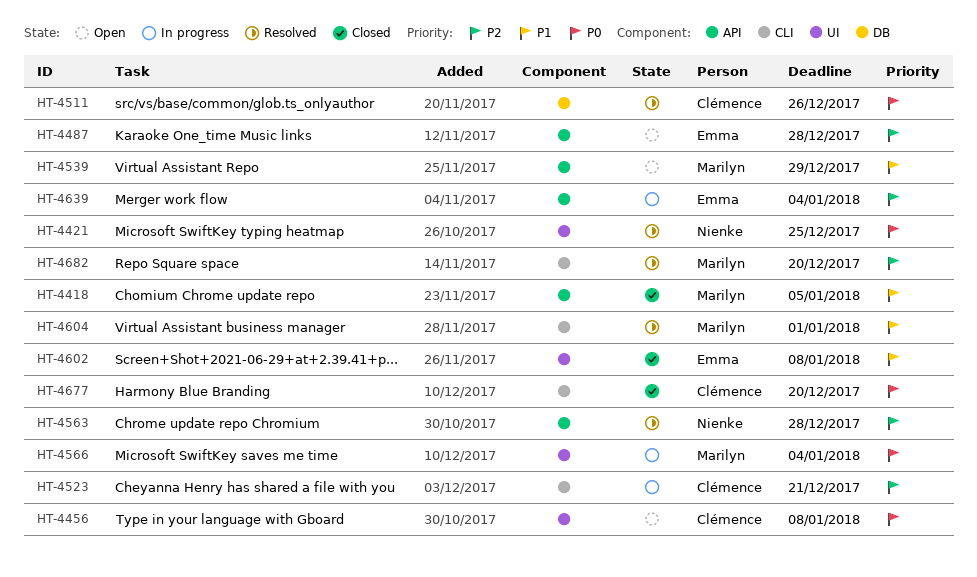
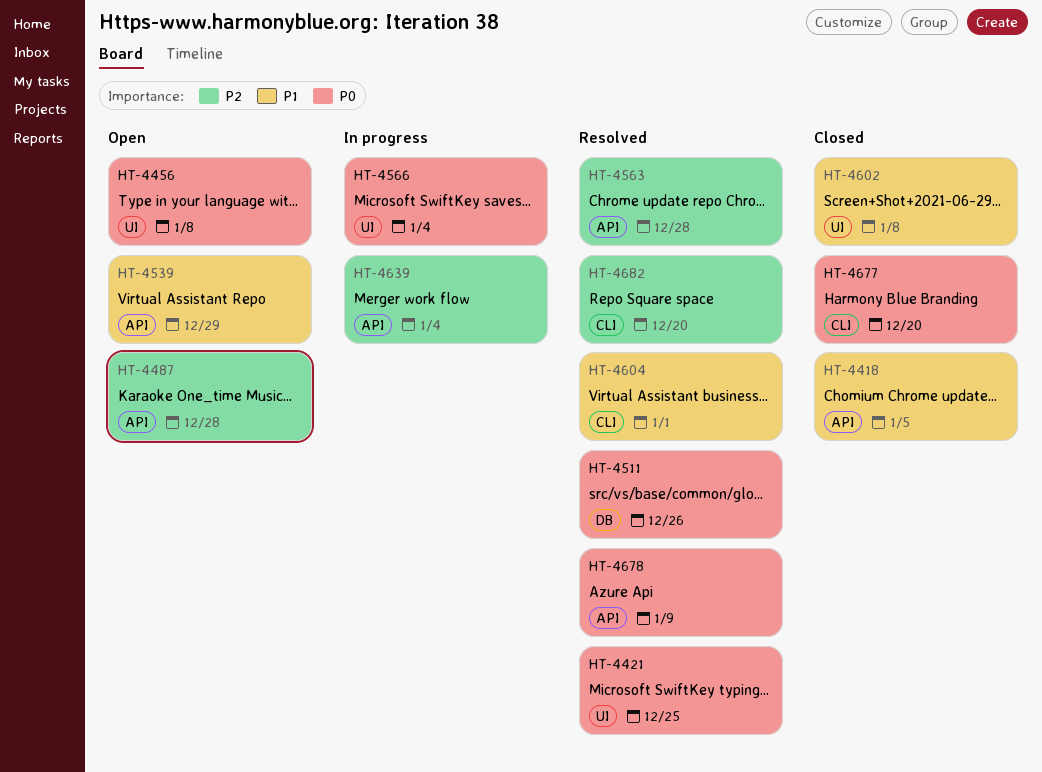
HT-4523: present -> none
HT-4678: none -> present

